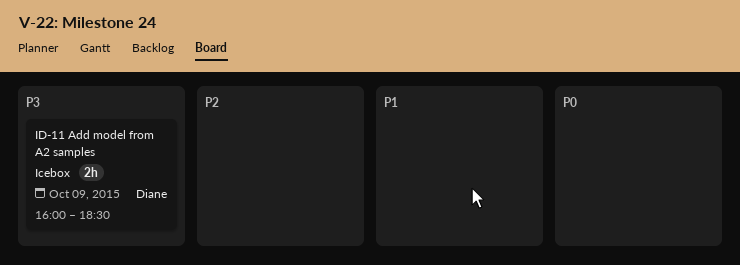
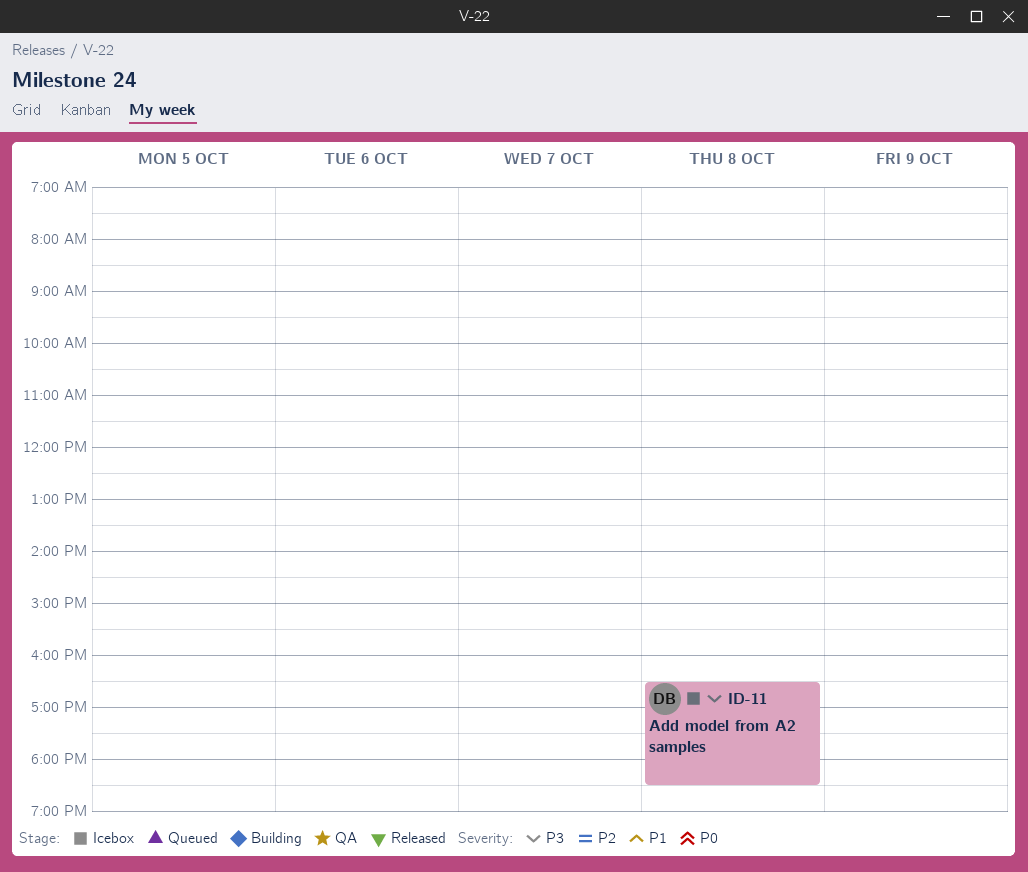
ID-11, day: Oct 9 -> Oct 8
ID-11, begins: 16:00 -> 16:30

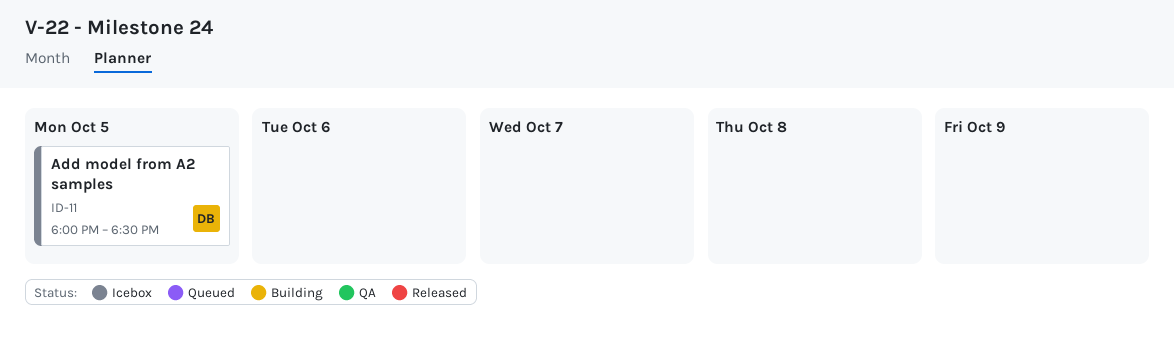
ID-11, day: Oct 8 -> Oct 5
ID-11, begins: 16:30 -> 18:00

